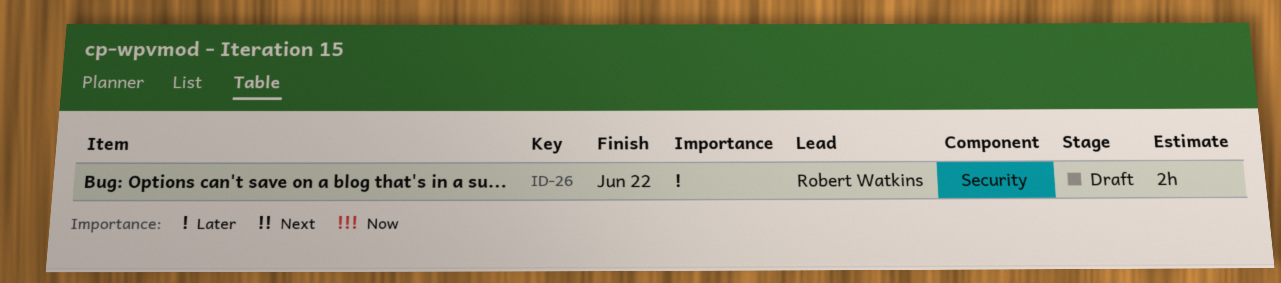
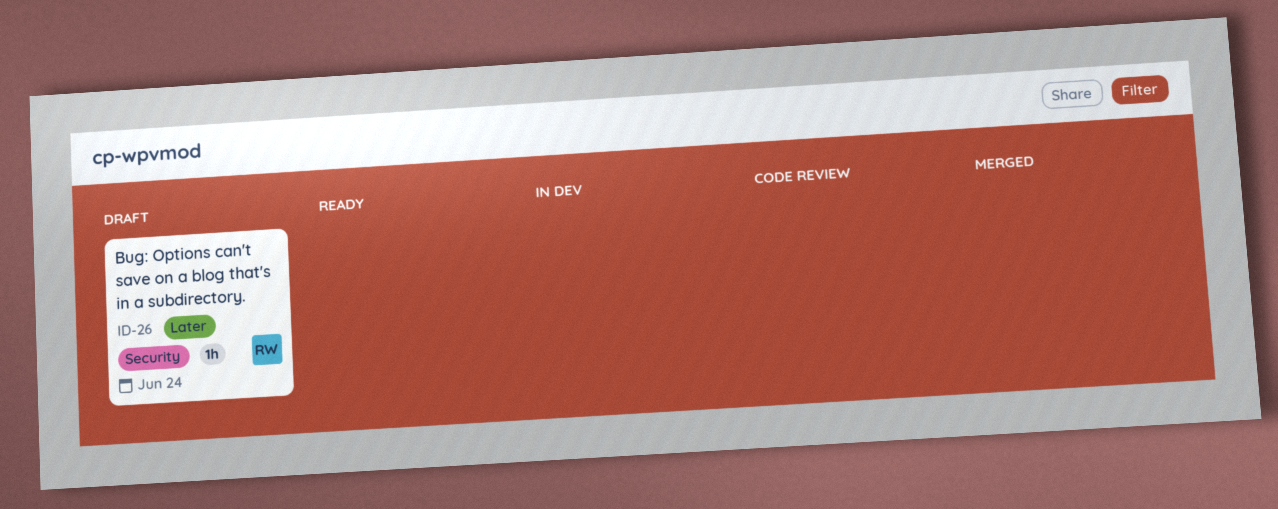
ID-26, estimate: 2h -> 1h
ID-26, due: Jun 22 -> Jun 24

